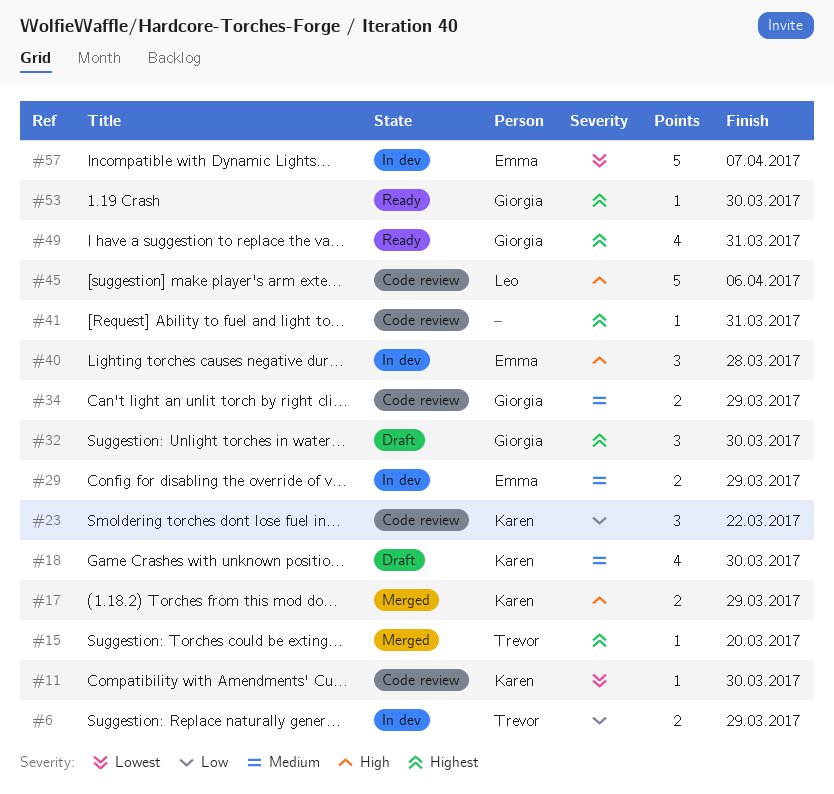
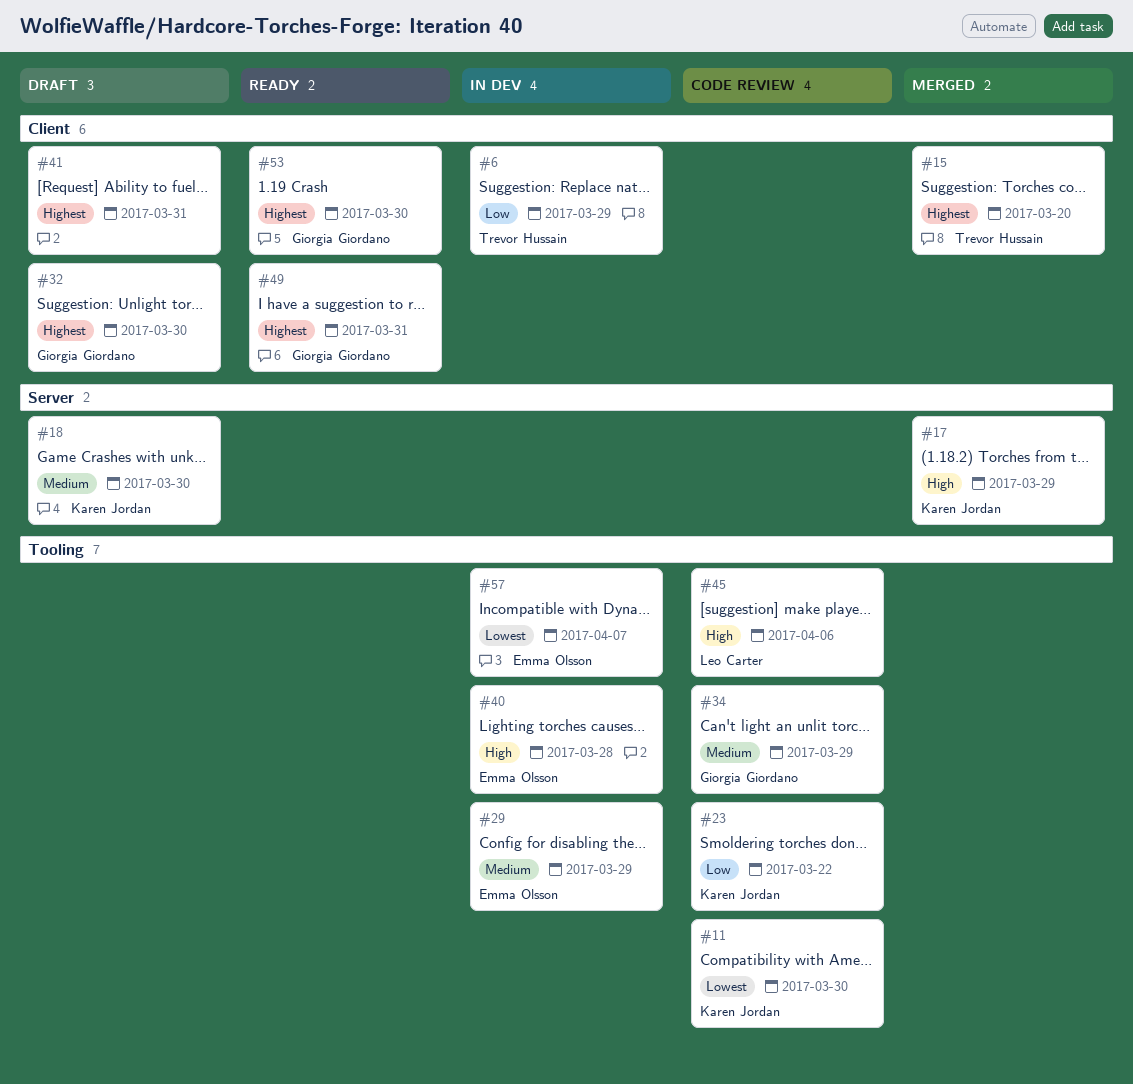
#41, status: Code review -> Draft

